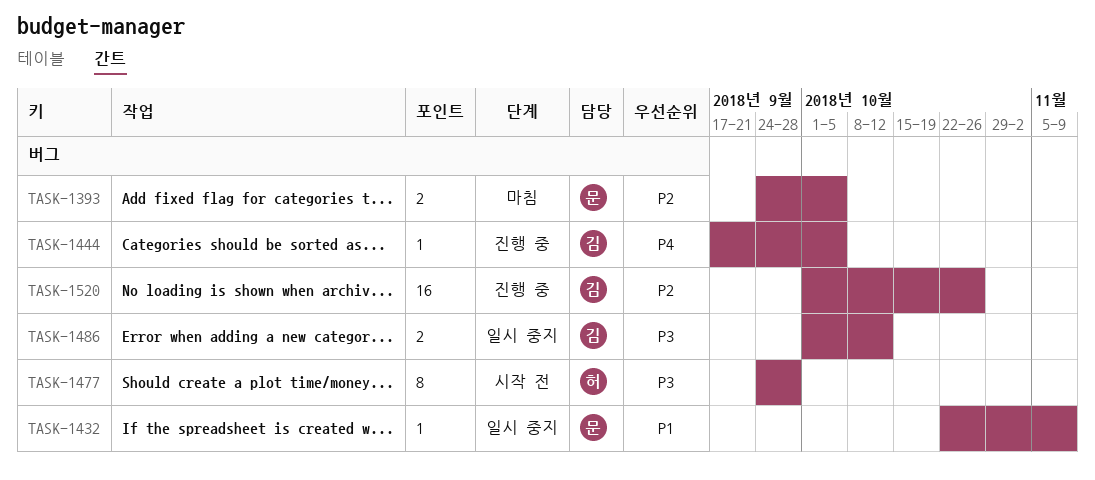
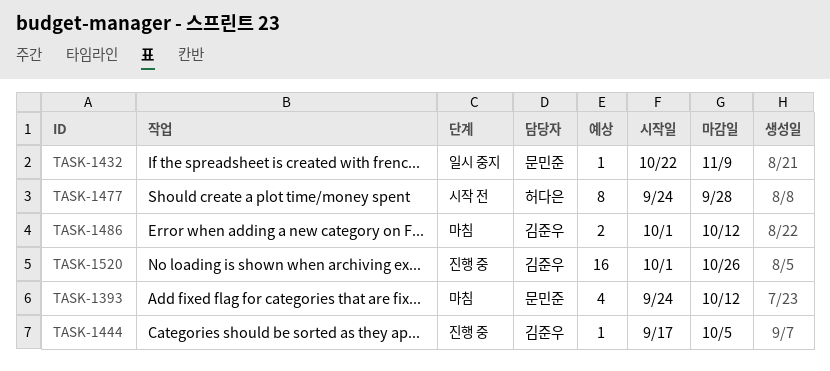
TASK-1393, estimate: 2 -> 4
TASK-1393, due: Oct 5 -> Oct 12
TASK-1486, status: 일시 중지 -> 마침

